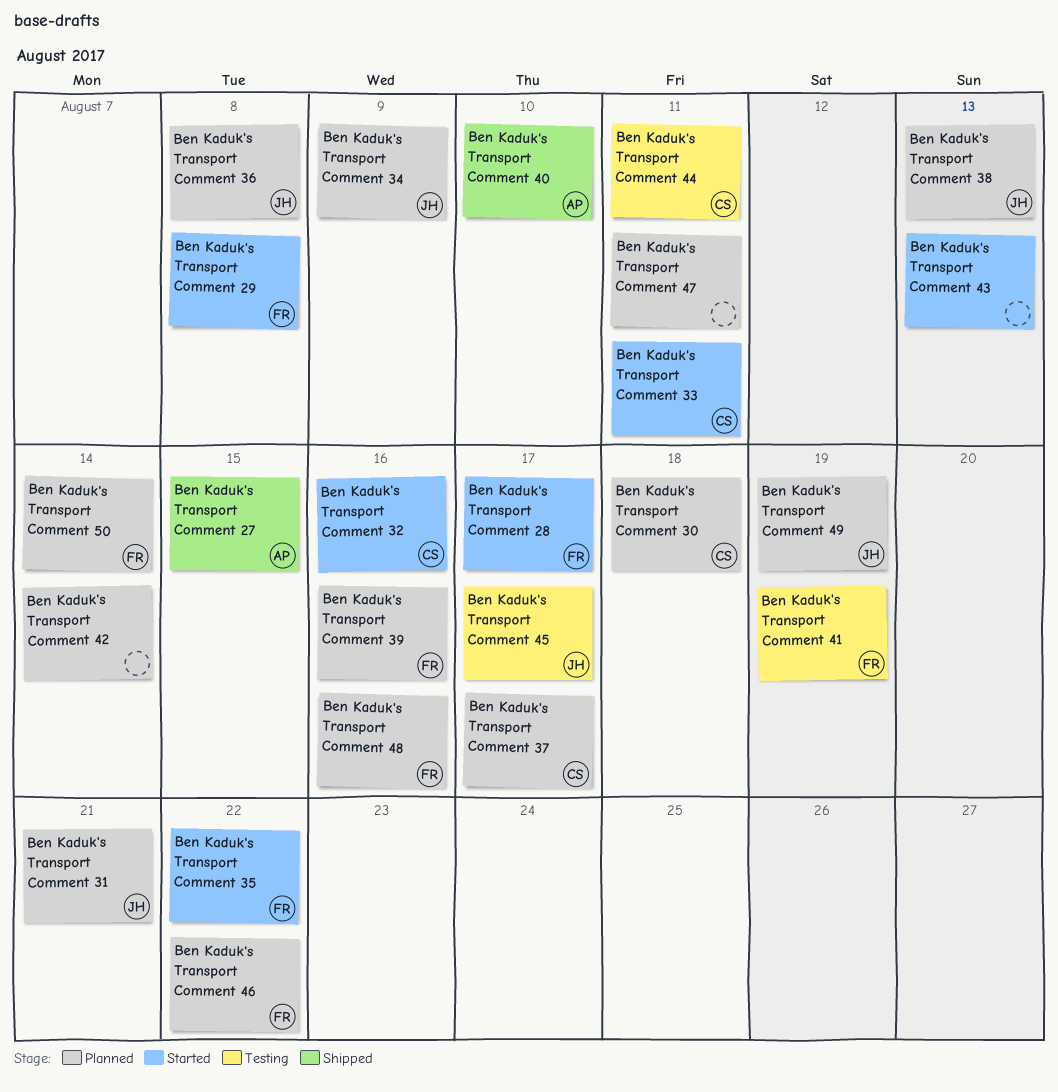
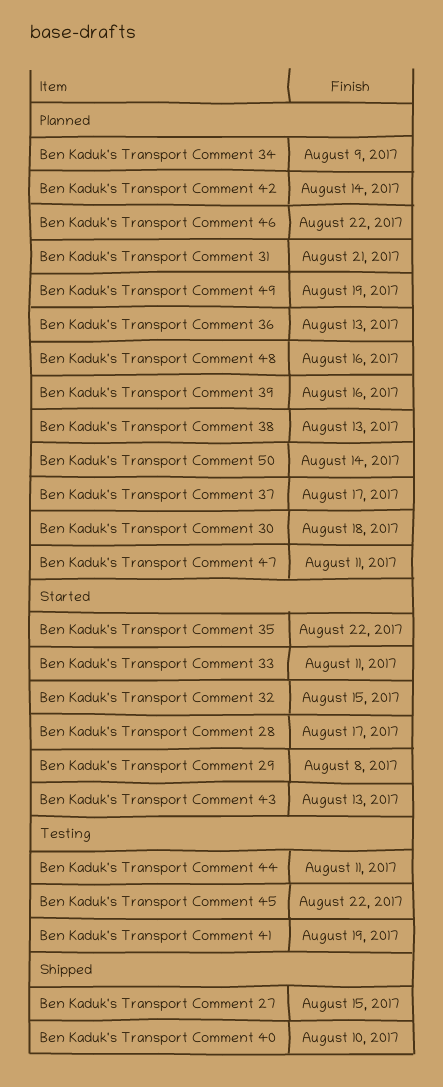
Ben Kaduk's Transport Comment 32, due: Aug 16 -> Aug 15
Ben Kaduk's Transport Comment 36, due: Aug 8 -> Aug 13
Ben Kaduk's Transport Comment 45, due: Aug 17 -> Aug 22

